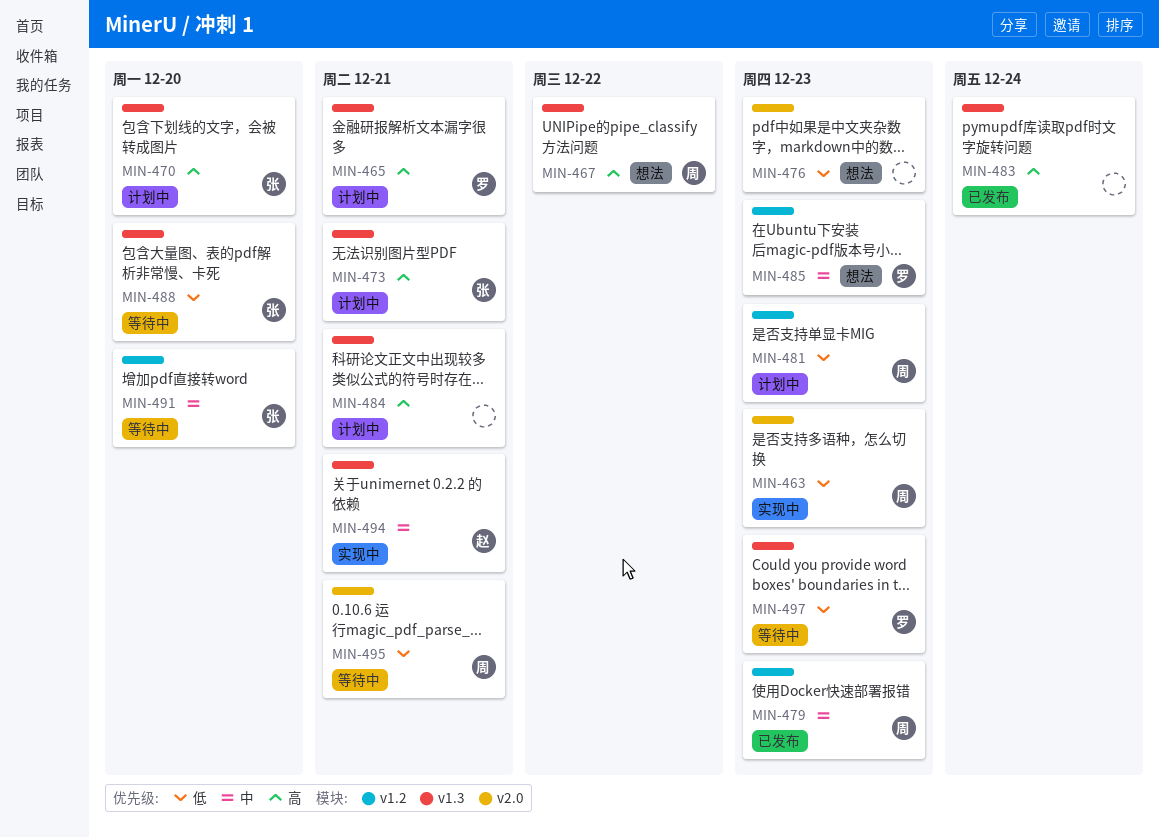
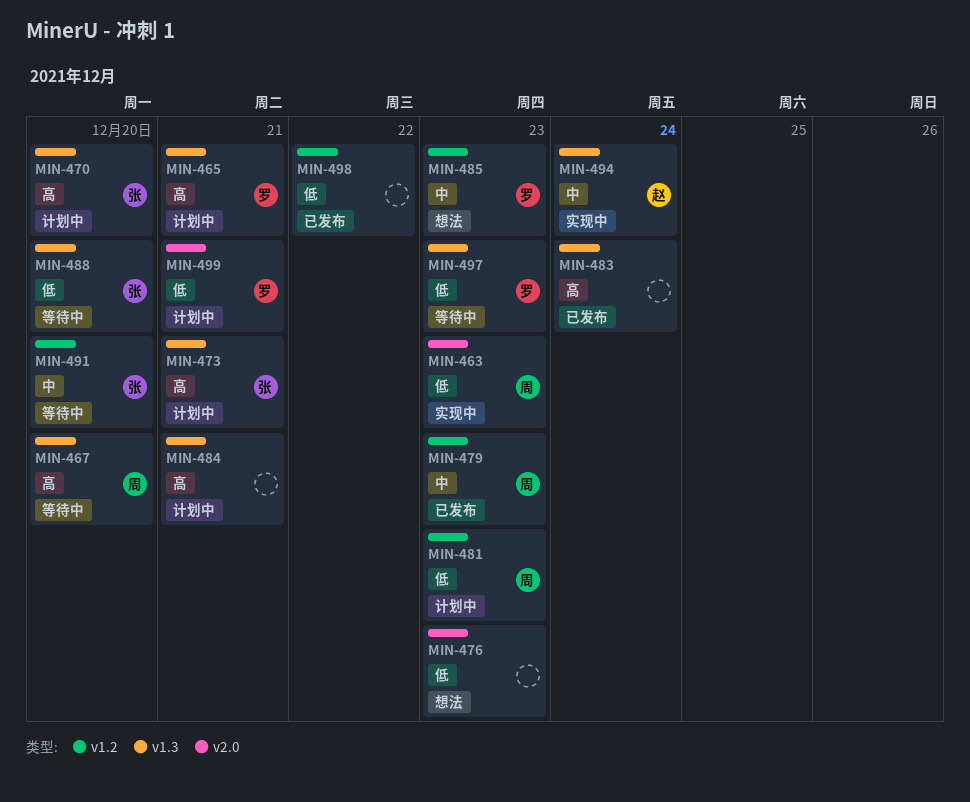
MIN-467, status: 想法 -> 等待中
MIN-467, due: Dec 22 -> Dec 20
MIN-494, due: Dec 21 -> Dec 24
MIN-495: present -> none
MIN-498: none -> present
MIN-499: none -> present

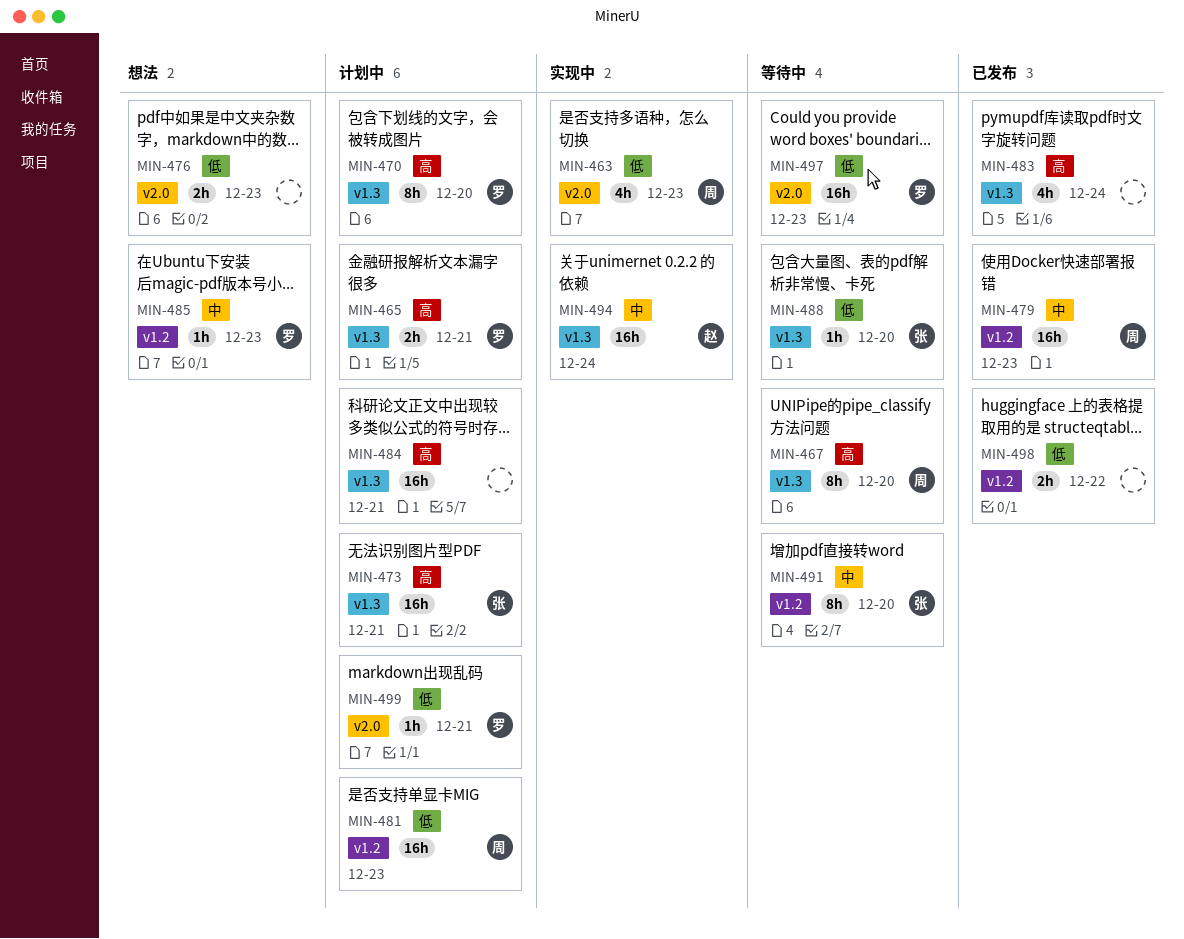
MIN-470, owner: 张 -> 罗
MIN-497, label: v1.3 -> v2.0

